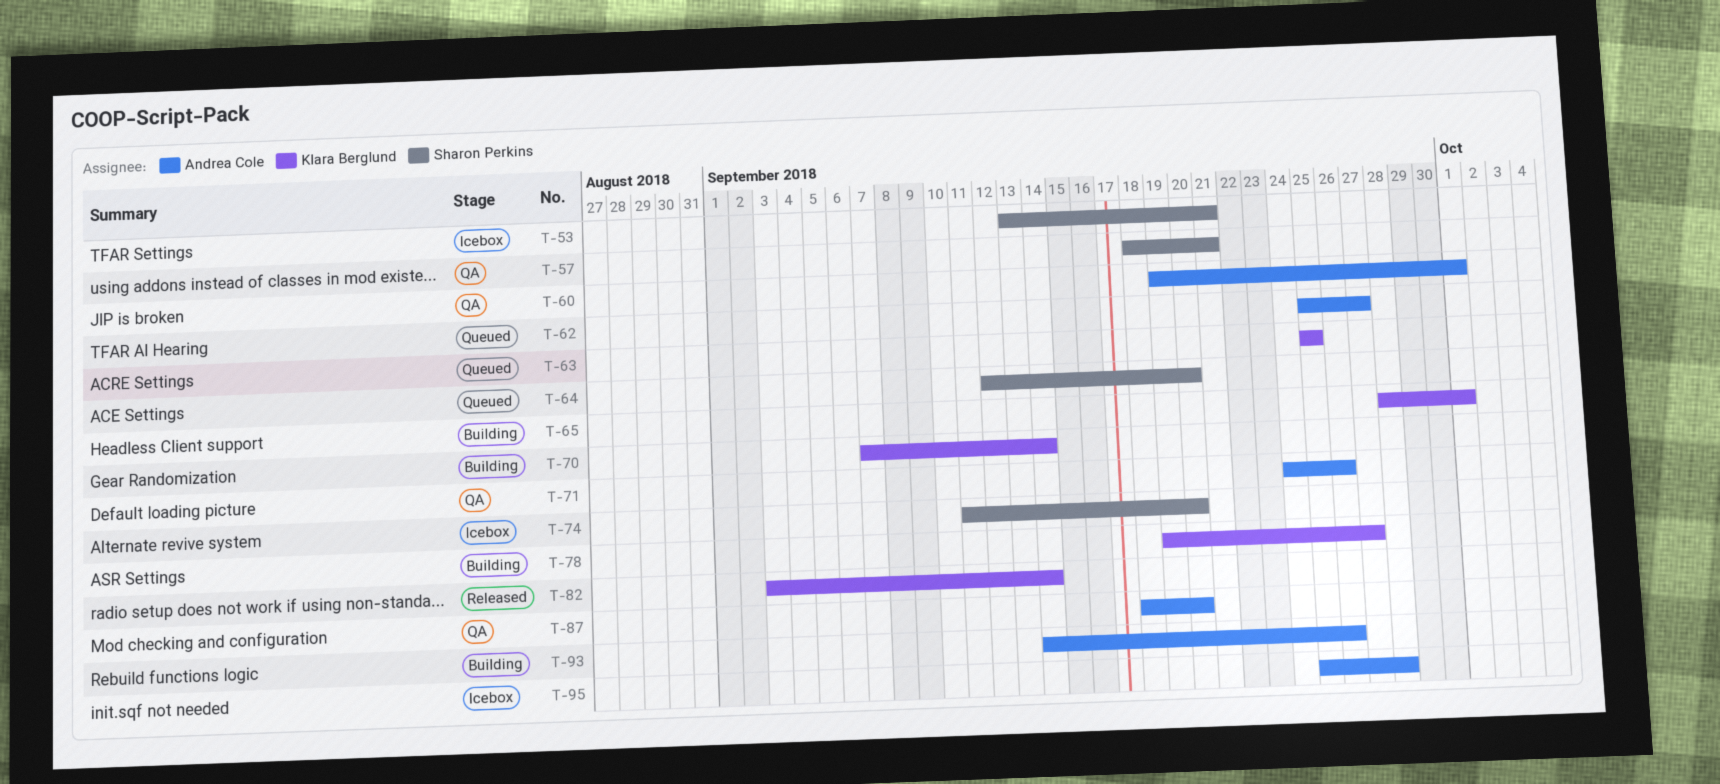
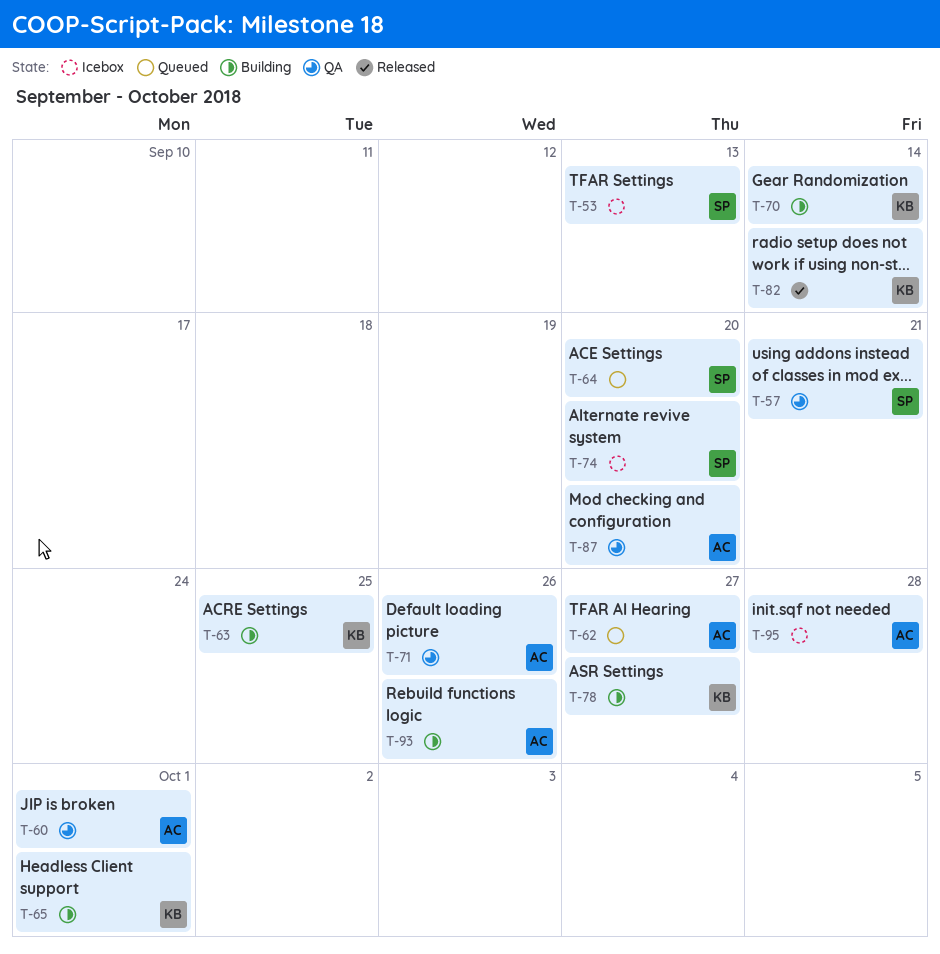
T-53, due: Sep 21 -> Sep 13
T-63, status: Queued -> Building

